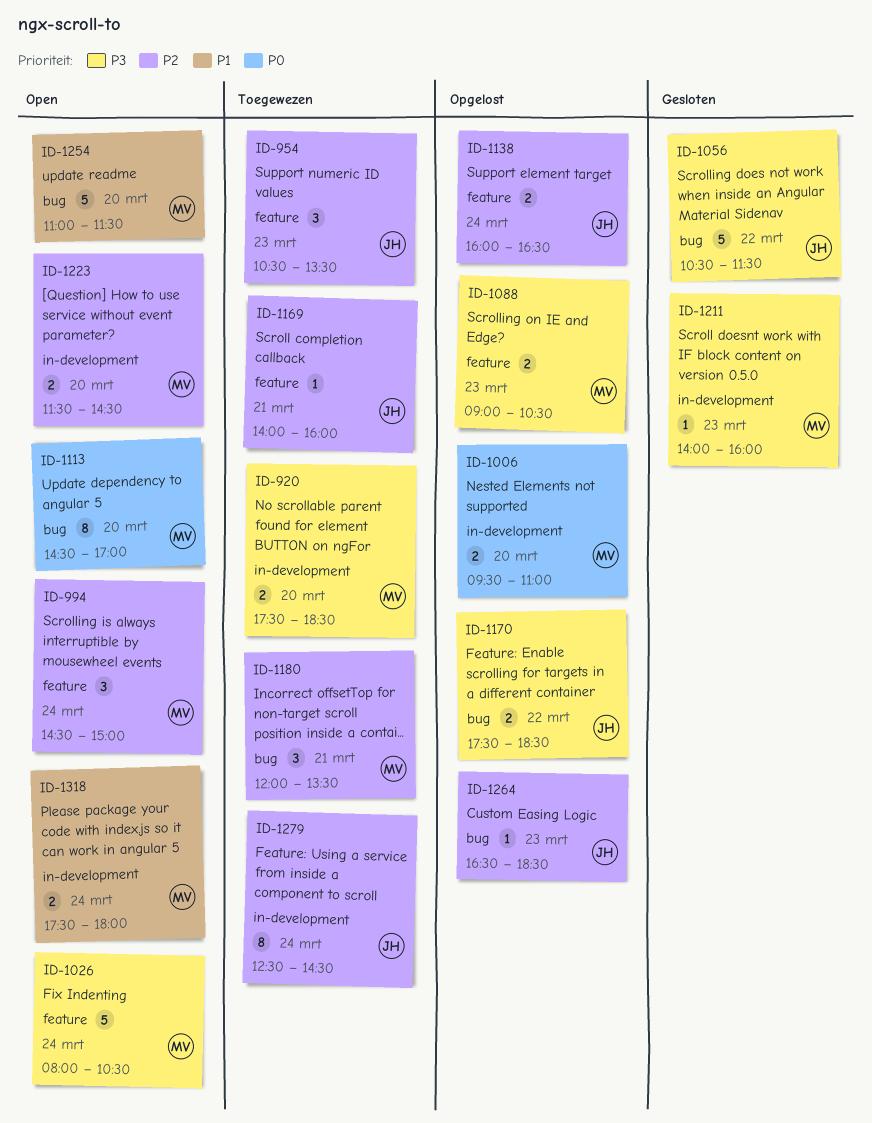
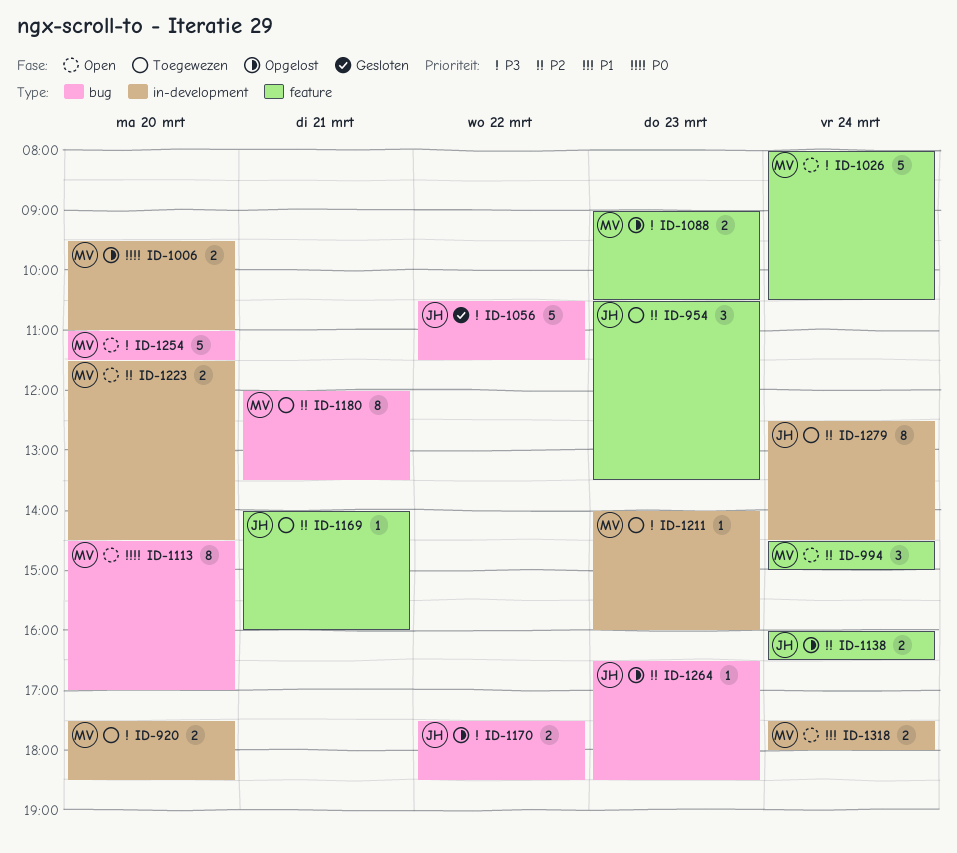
ID-1180, estimate: 3 -> 8
ID-1211, status: Gesloten -> Toegewezen
ID-1254, priority: P1 -> P3

